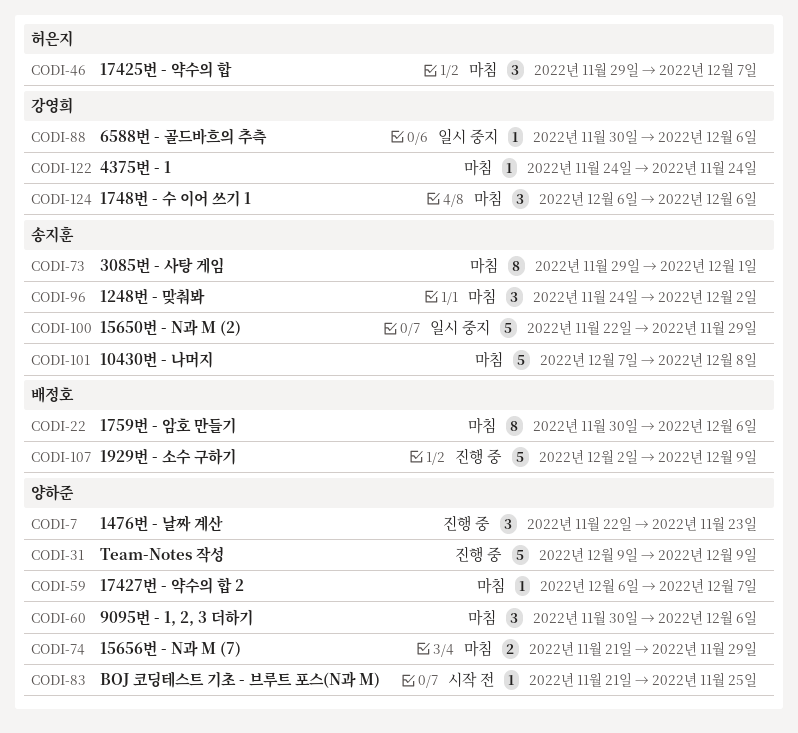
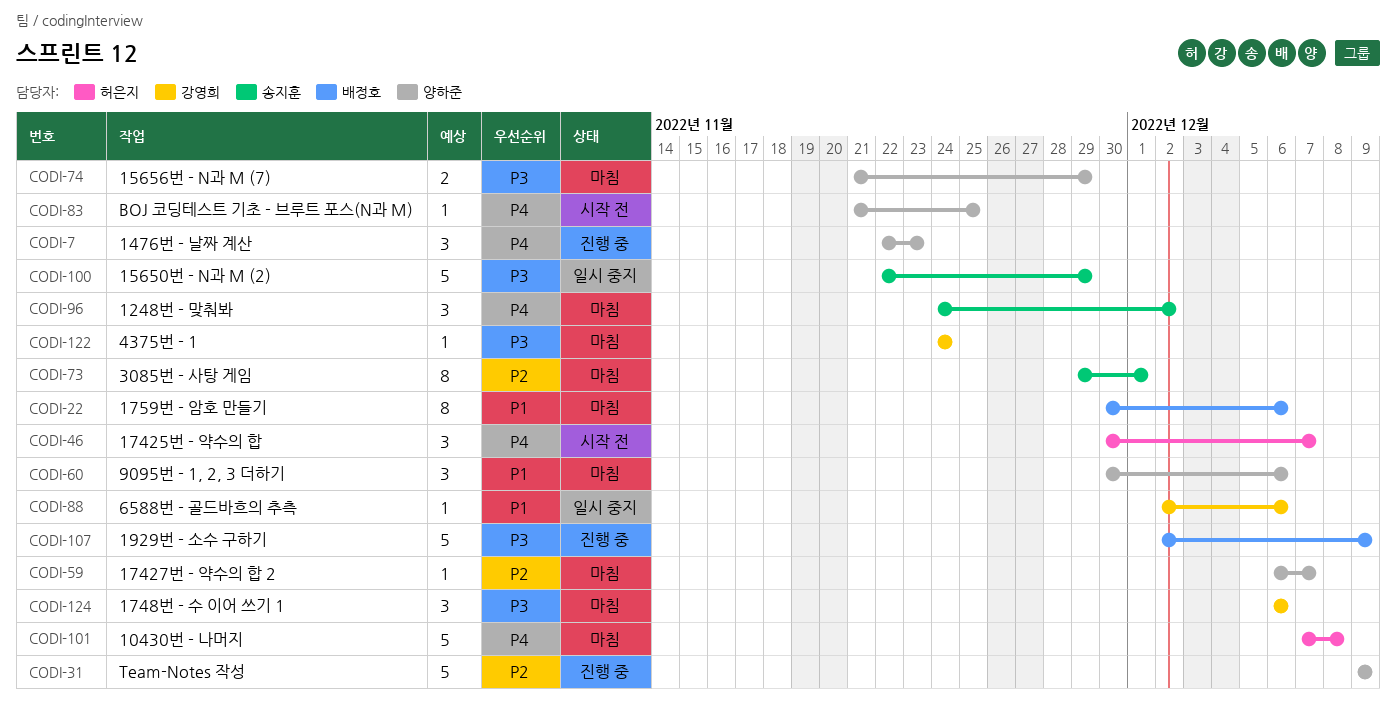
CODI-46, status: 마침 -> 시작 전
CODI-46, start: Nov 29 -> Nov 30
CODI-88, start: Nov 30 -> Dec 2
CODI-101, owner: 송지훈 -> 허은지

